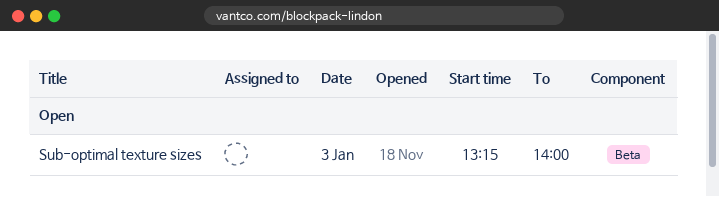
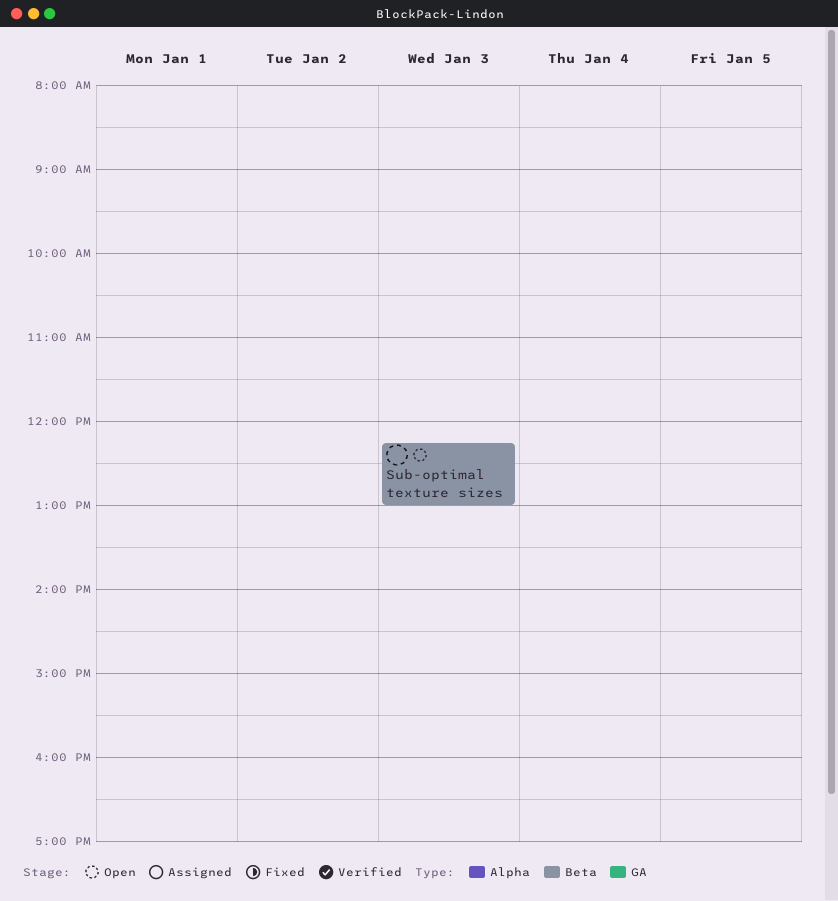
Sub-optimal texture sizes, begins: 13:15 -> 12:15
Sub-optimal texture sizes, ends: 14:00 -> 13:00

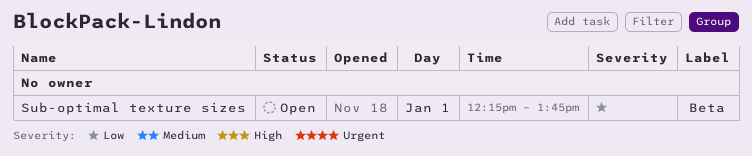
Sub-optimal texture sizes, day: Jan 3 -> Jan 1
Sub-optimal texture sizes, ends: 13:00 -> 13:45

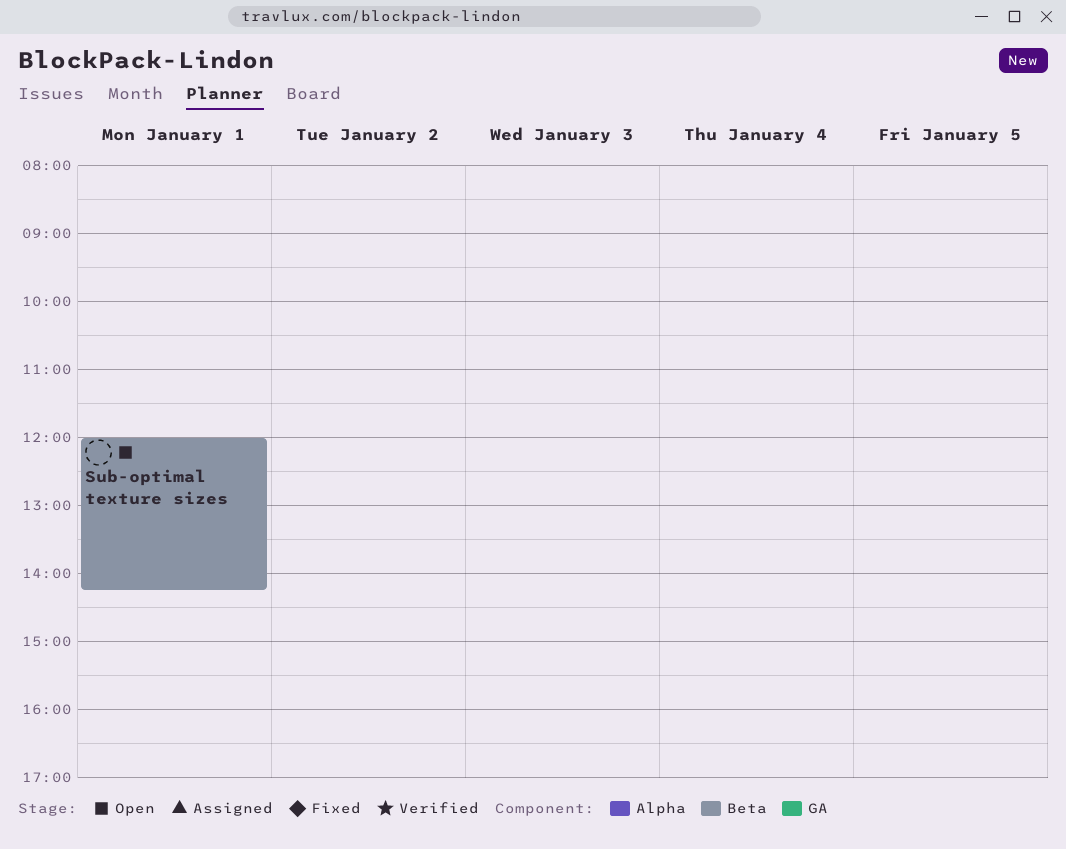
Sub-optimal texture sizes, begins: 12:15 -> 12:00
Sub-optimal texture sizes, ends: 13:45 -> 14:15

